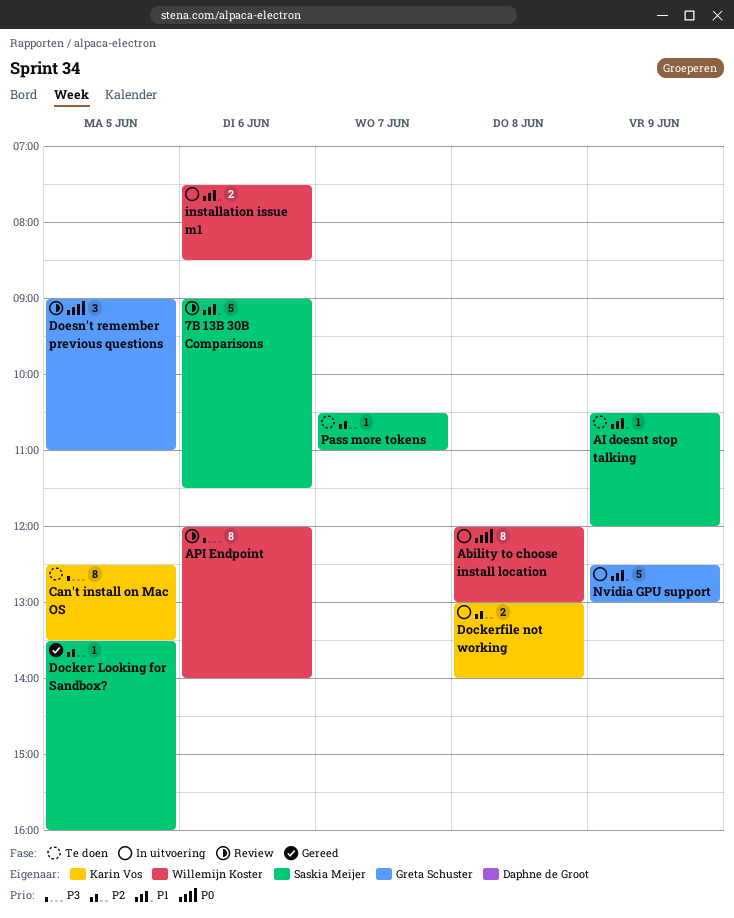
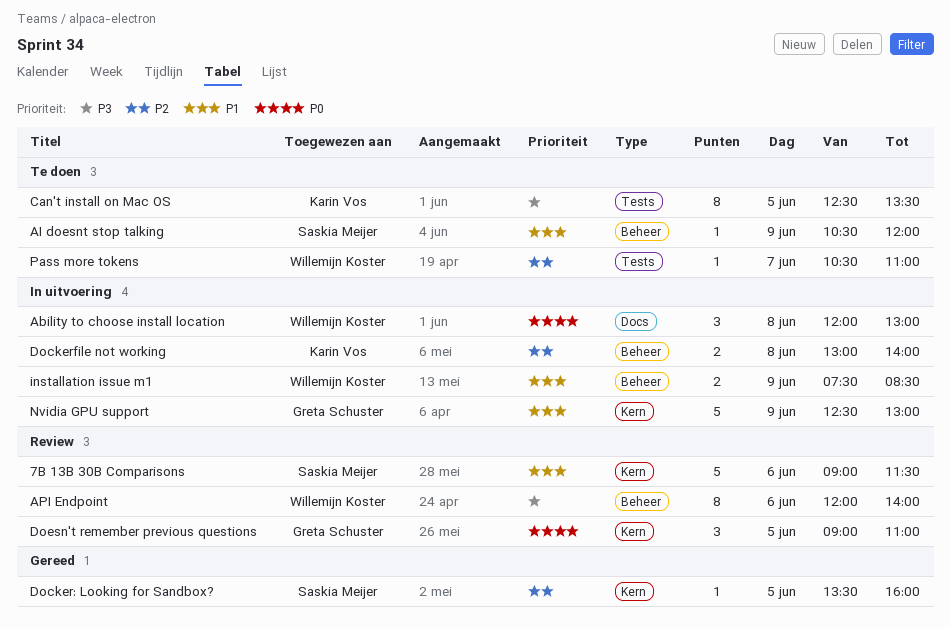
Ability to choose install location, estimate: 8 -> 3
installation issue m1, day: Jun 6 -> Jun 9
Pass more tokens, owner: Saskia Meijer -> Willemijn Koster

